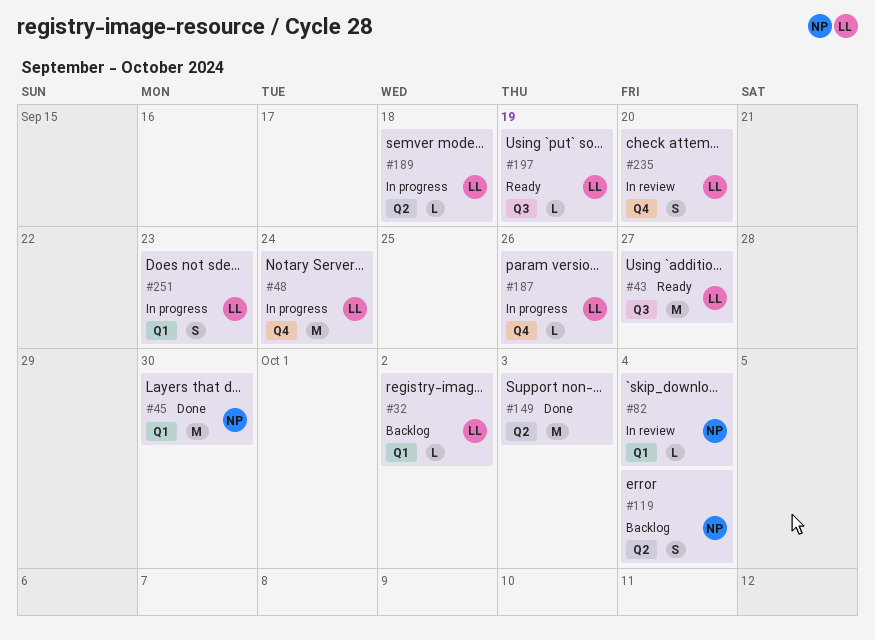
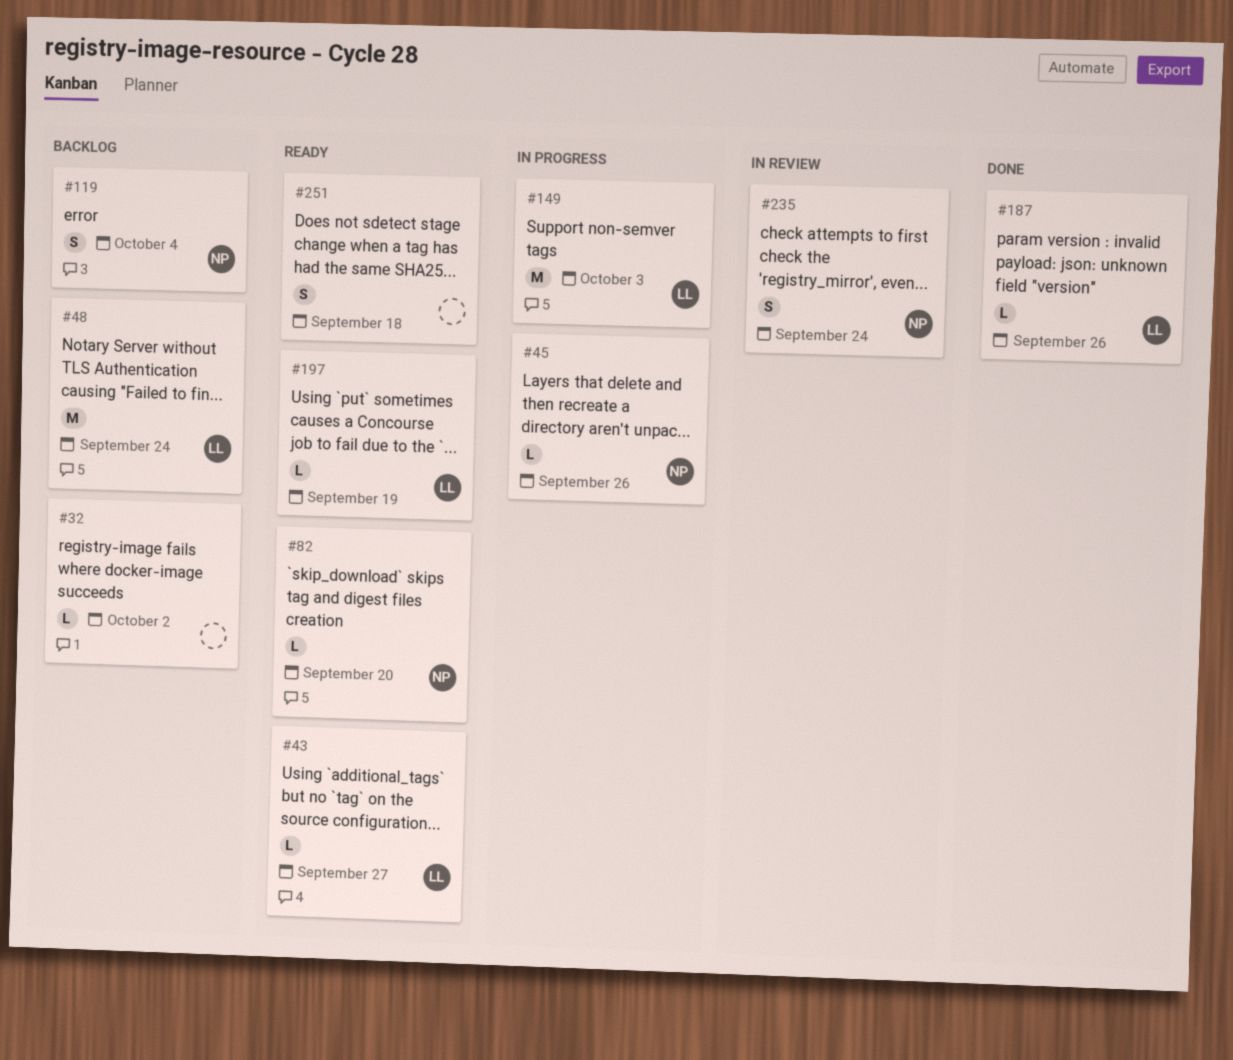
#32, owner: LL -> none
#43, estimate: M -> L
#45, status: Done -> In progress
#45, estimate: M -> L
#45, due: Sep 30 -> Sep 26
#48, status: In progress -> Backlog
#82, status: In review -> Ready
#82, due: Oct 4 -> Sep 20
#149, status: Done -> In progress
#149, owner: none -> LL
#187, status: In progress -> Done
#189: present -> none
#235, owner: LL -> NP
#235, due: Sep 20 -> Sep 24
#251, status: In progress -> Ready
#251, owner: LL -> none
#251, due: Sep 23 -> Sep 18

